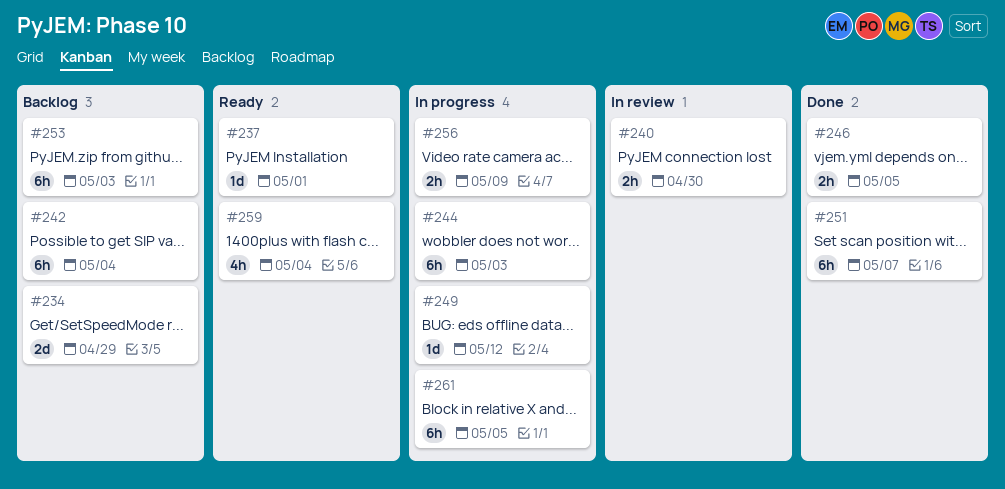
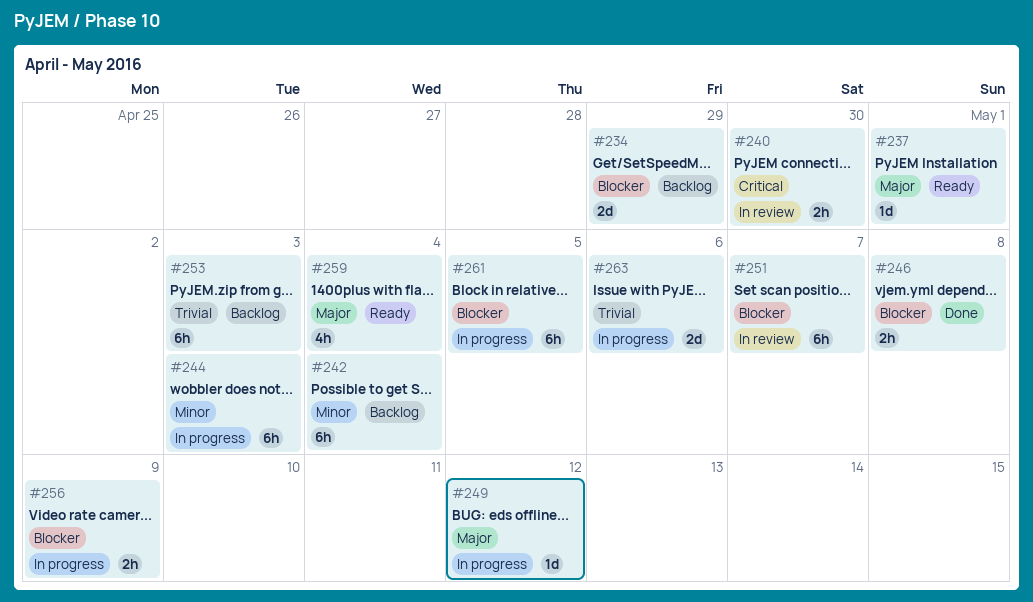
#246, due: May 5 -> May 8
#251, status: Done -> In review
#263: none -> present

